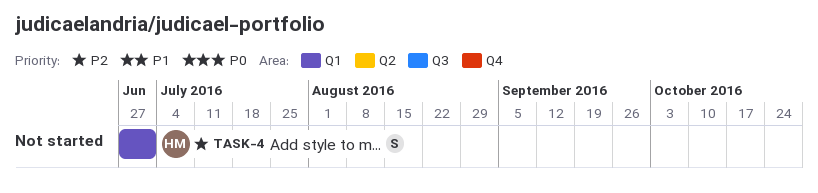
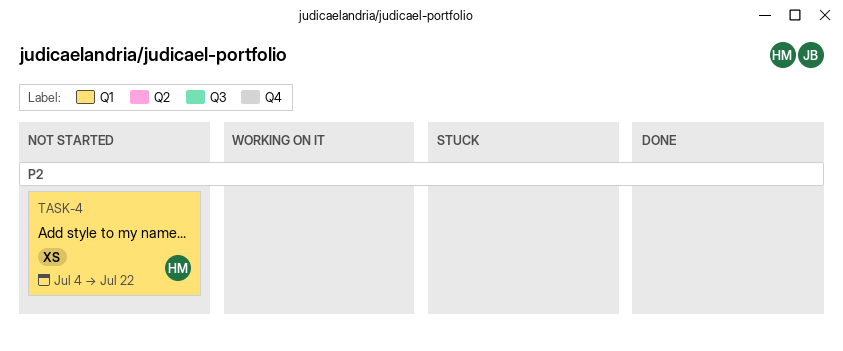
TASK-4, estimate: S -> XS
TASK-4, start: Jun 27 -> Jul 4
TASK-4, due: Jul 1 -> Jul 22

